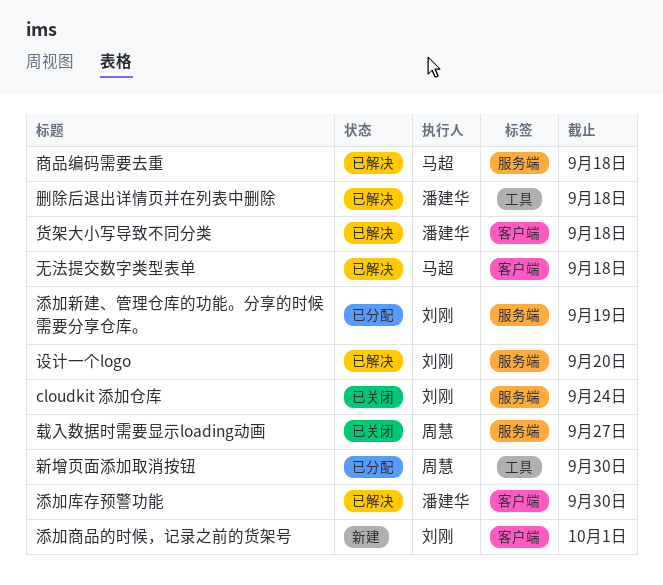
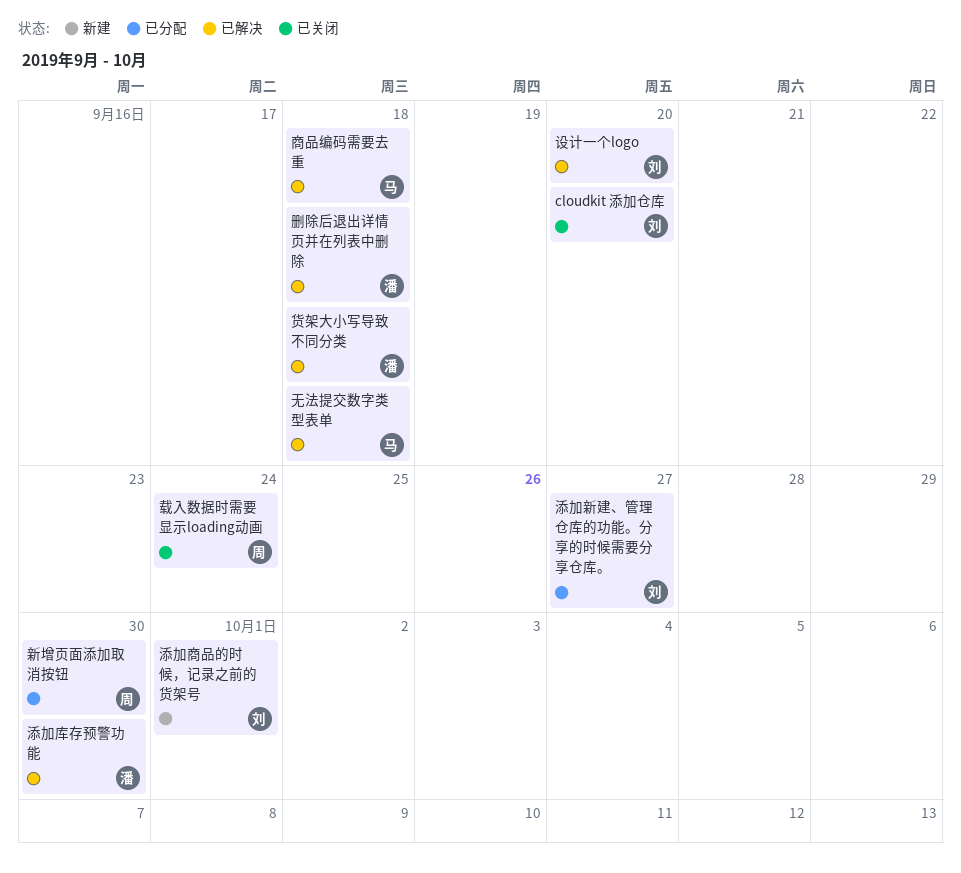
cloudkit 添加仓库, due: Sep 24 -> Sep 20
添加新建、管理仓库的功能。分享的时候需要分享仓库。, due: Sep 19 -> Sep 27
载入数据时需要显示loading动画, due: Sep 27 -> Sep 24

